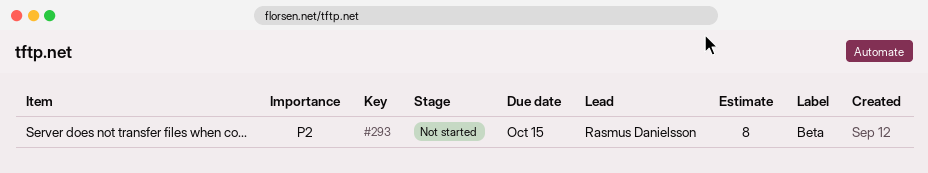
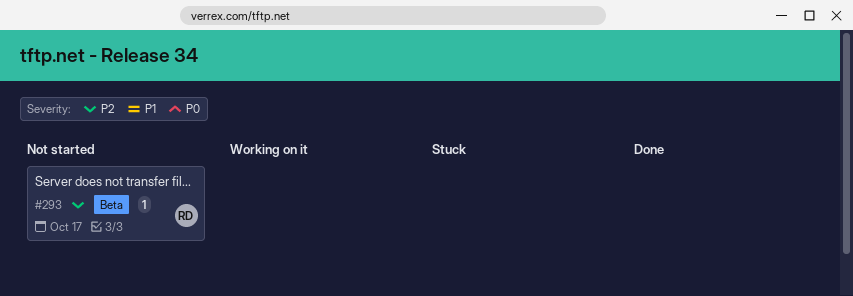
#293, estimate: 8 -> 1
#293, due: Oct 15 -> Oct 17

